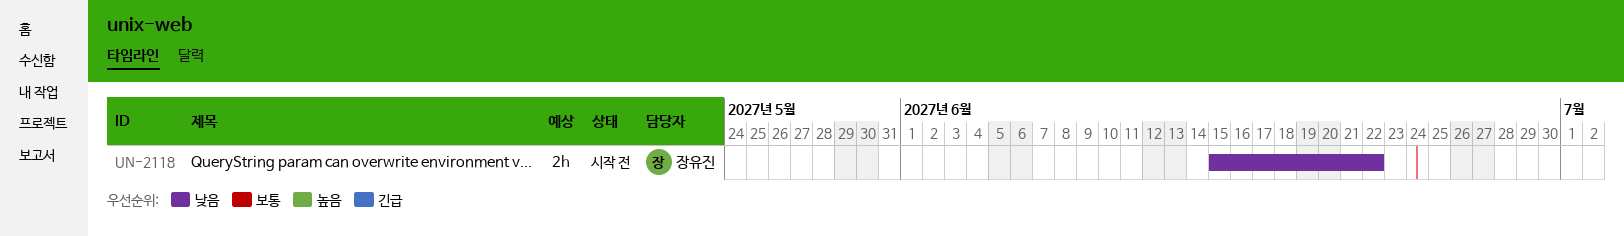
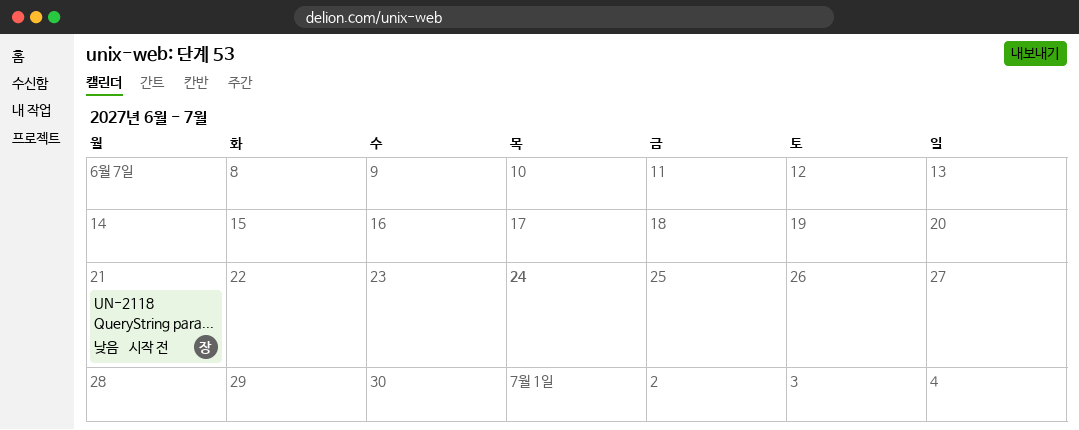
UN-2118, due: Jun 22 -> Jun 21

